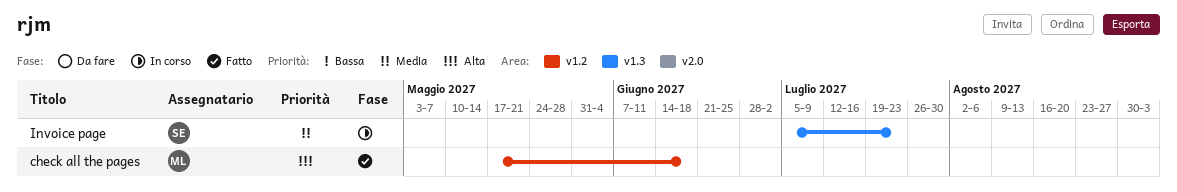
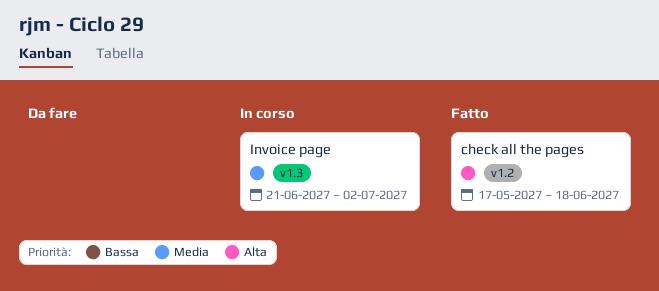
Invoice page, start: Jul 5 -> Jun 21
Invoice page, due: Jul 23 -> Jul 2

